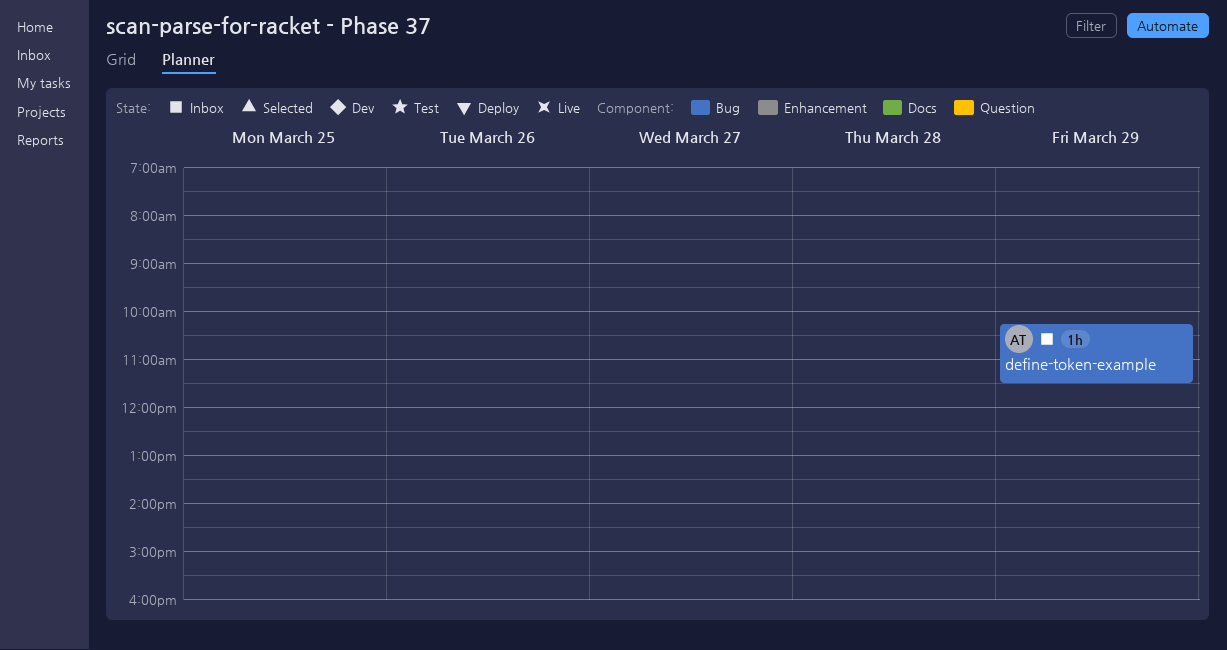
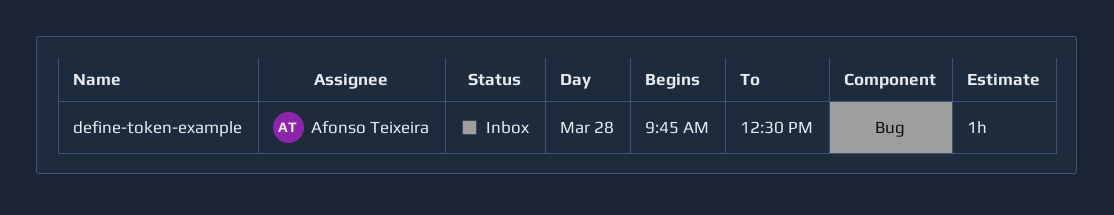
define-token-example, day: Mar 29 -> Mar 28
define-token-example, begins: 10:15 -> 09:45
define-token-example, ends: 11:30 -> 12:30

